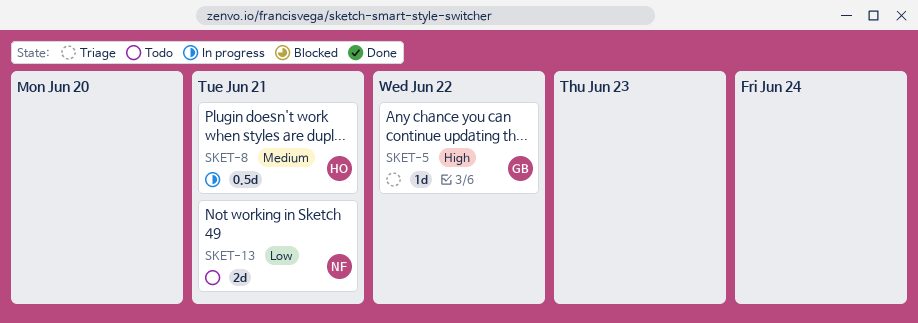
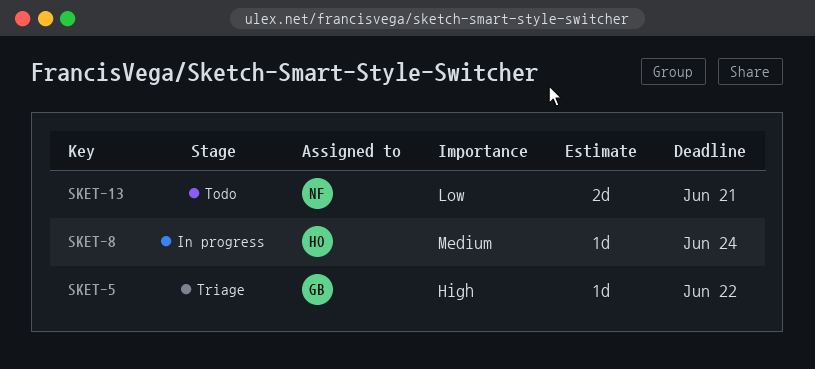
SKET-8, estimate: 0.5d -> 1d
SKET-8, due: Jun 21 -> Jun 24

